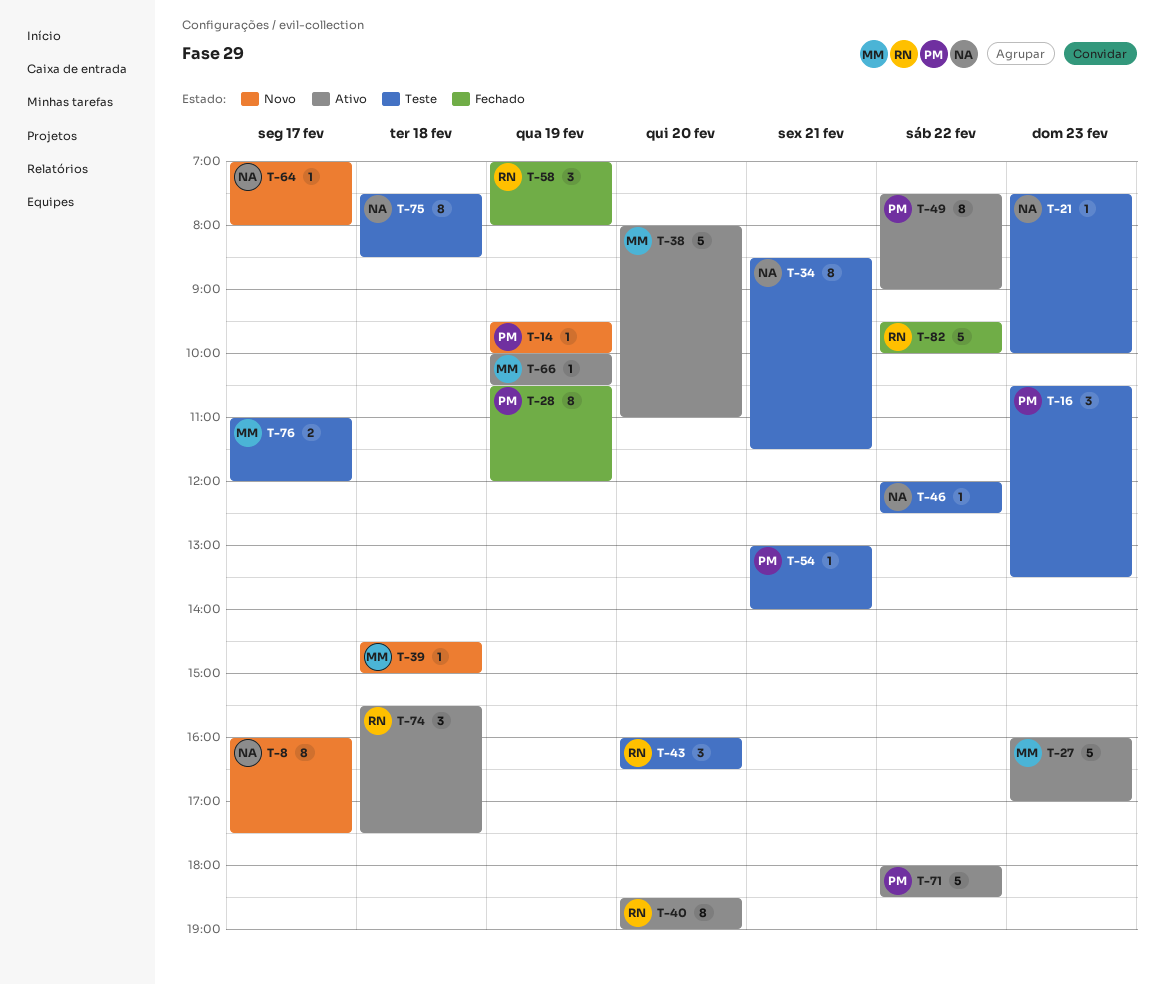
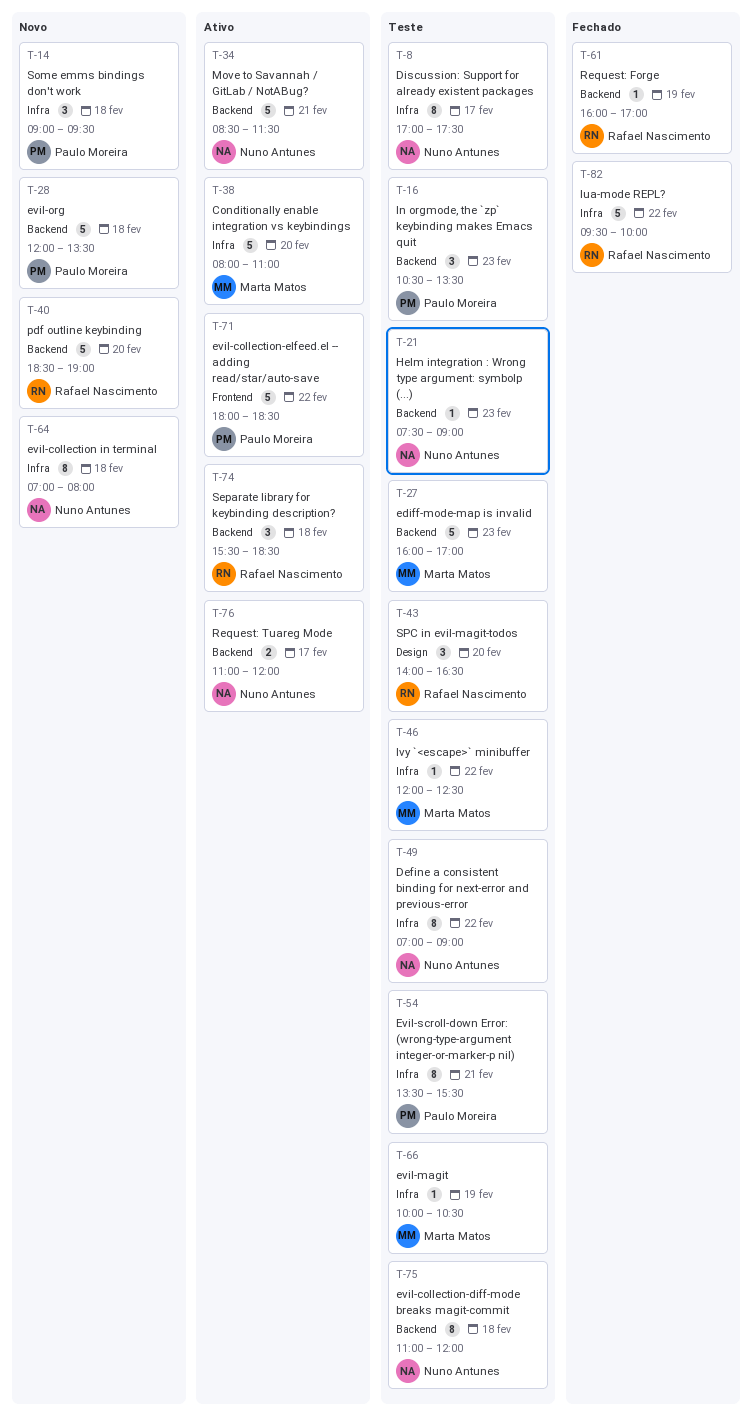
T-8, status: Novo -> Teste
T-8, begins: 16:00 -> 17:00
T-14, estimate: 1 -> 3
T-14, day: Feb 19 -> Feb 18
T-14, begins: 09:30 -> 09:00
T-14, ends: 10:00 -> 09:30
T-21, ends: 10:00 -> 09:00
T-27, status: Ativo -> Teste
T-28, status: Fechado -> Novo
T-28, estimate: 8 -> 5
T-28, day: Feb 19 -> Feb 18
T-28, begins: 10:30 -> 12:00
T-28, ends: 12:00 -> 13:30
T-34, status: Teste -> Ativo
T-34, estimate: 8 -> 5
T-39: present -> none
T-40, status: Ativo -> Novo
T-40, estimate: 8 -> 5
T-43, begins: 16:00 -> 14:00
T-46, owner: Nuno Antunes -> Marta Matos
T-49, status: Ativo -> Teste
T-49, owner: Paulo Moreira -> Nuno Antunes
T-49, begins: 07:30 -> 07:00
T-54, estimate: 1 -> 8
T-54, begins: 13:00 -> 13:30
T-54, ends: 14:00 -> 15:30
T-58: present -> none
T-61: none -> present
T-64, estimate: 1 -> 8
T-64, day: Feb 17 -> Feb 18
T-66, status: Ativo -> Teste
T-74, ends: 17:30 -> 18:30
T-75, begins: 07:30 -> 11:00
T-75, ends: 08:30 -> 12:00
T-76, status: Teste -> Ativo
T-76, owner: Marta Matos -> Nuno Antunes

